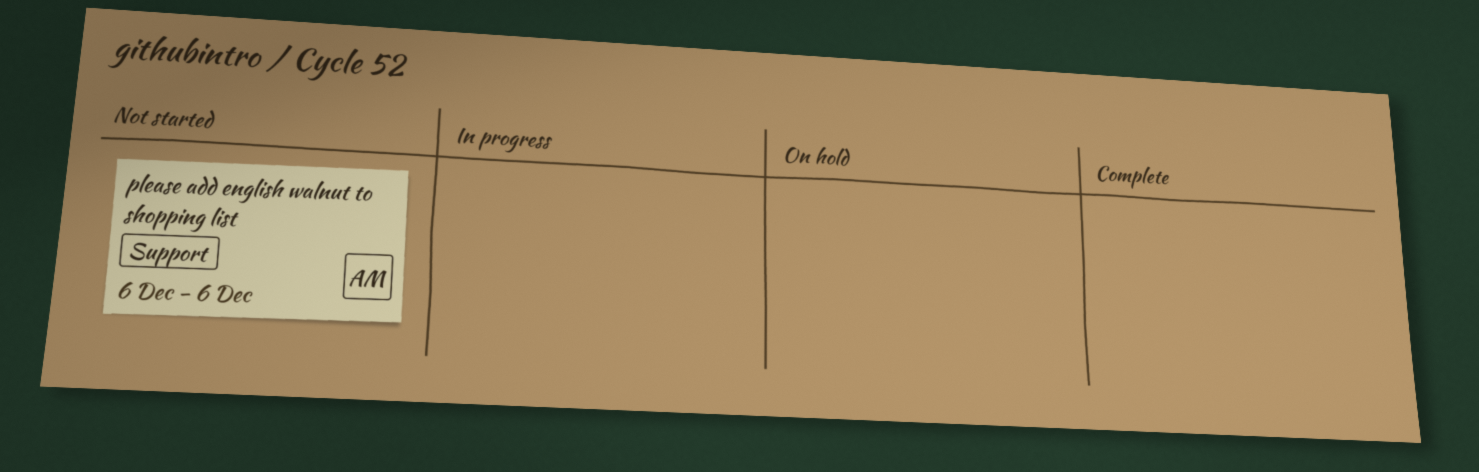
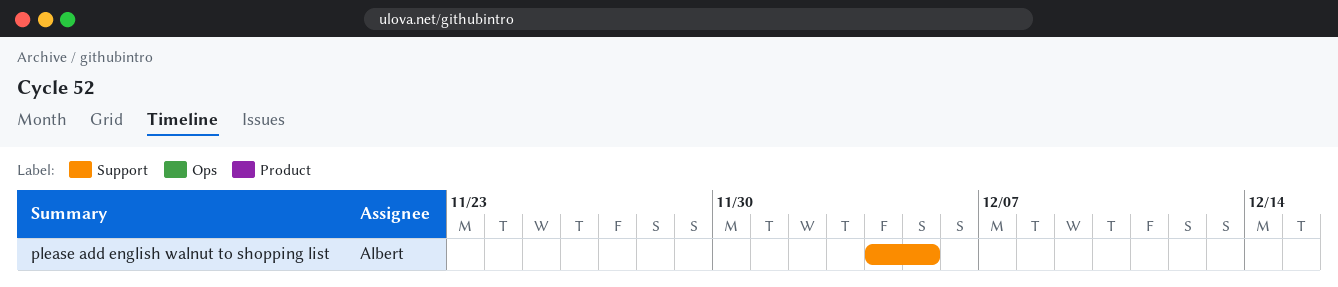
please add english walnut to shopping list, start: Dec 6 -> Dec 4
please add english walnut to shopping list, due: Dec 6 -> Dec 5

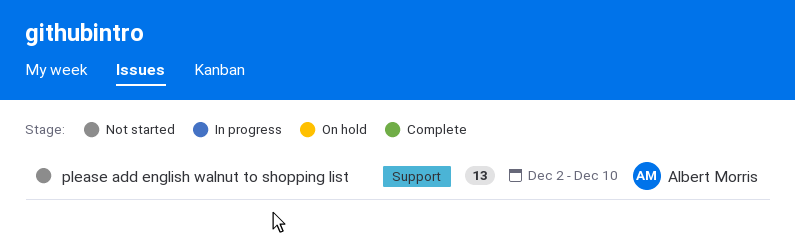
please add english walnut to shopping list, start: Dec 4 -> Dec 2
please add english walnut to shopping list, due: Dec 5 -> Dec 10

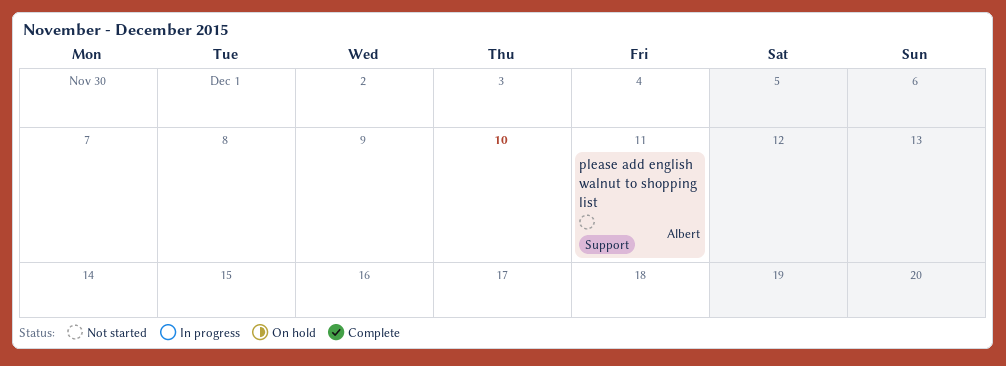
please add english walnut to shopping list, due: Dec 10 -> Dec 11

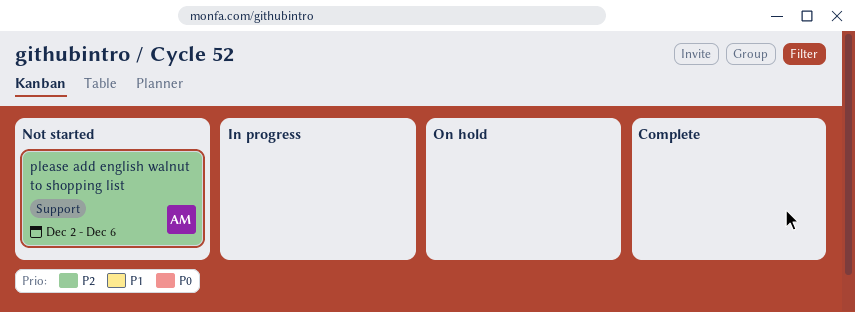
please add english walnut to shopping list, due: Dec 11 -> Dec 6

